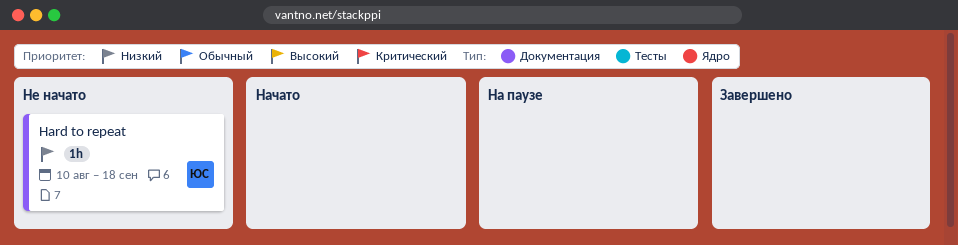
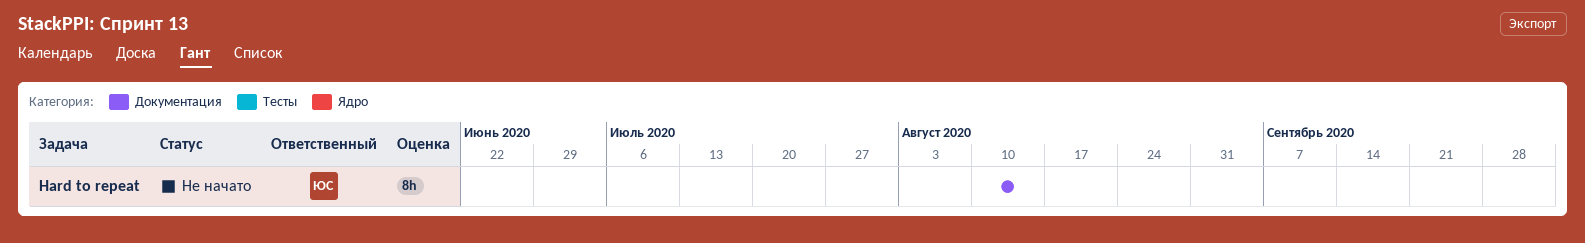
Hard to repeat, estimate: 1h -> 8h
Hard to repeat, due: Sep 18 -> Aug 14

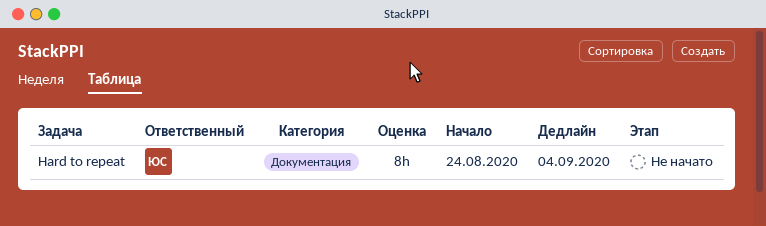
Hard to repeat, start: Aug 10 -> Aug 24
Hard to repeat, due: Aug 14 -> Sep 4

